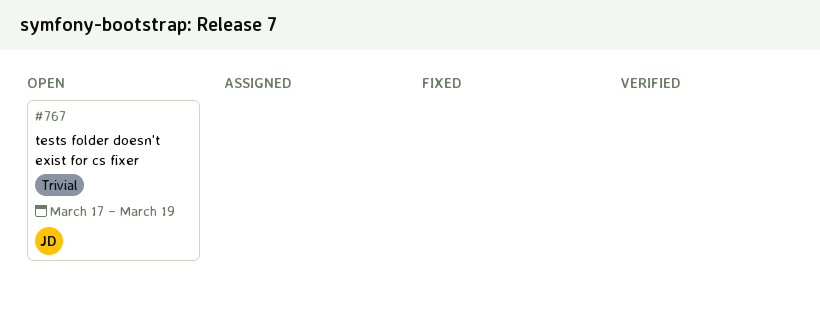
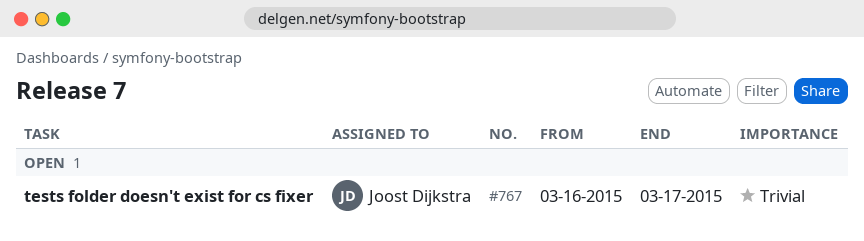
#767, start: Mar 17 -> Mar 16
#767, due: Mar 19 -> Mar 17

